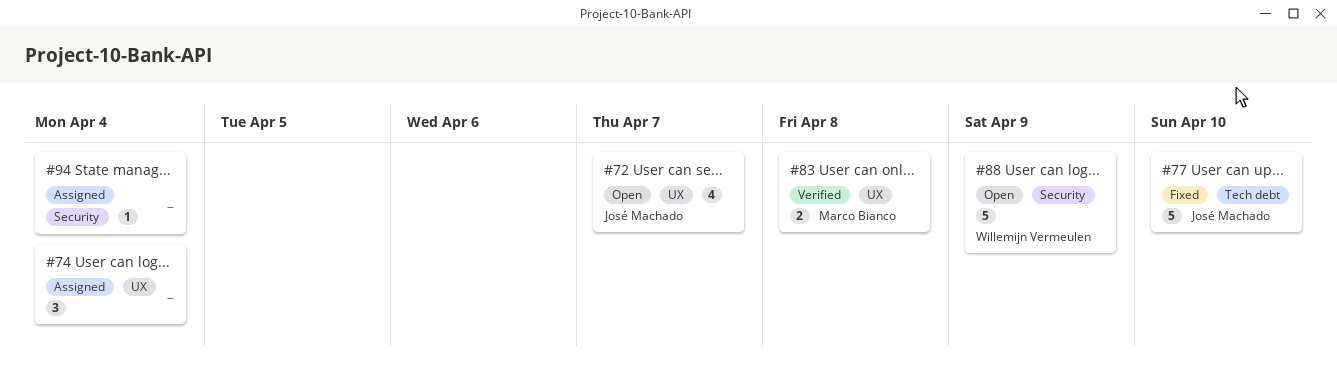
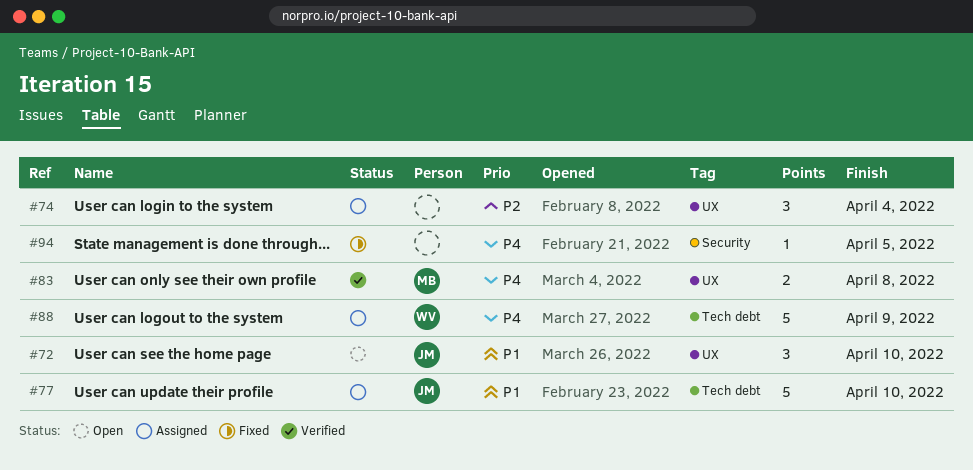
#72, estimate: 4 -> 3
#72, due: Apr 7 -> Apr 10
#77, status: Fixed -> Assigned
#88, status: Open -> Assigned
#88, label: Security -> Tech debt
#94, status: Assigned -> Fixed
#94, due: Apr 4 -> Apr 5

